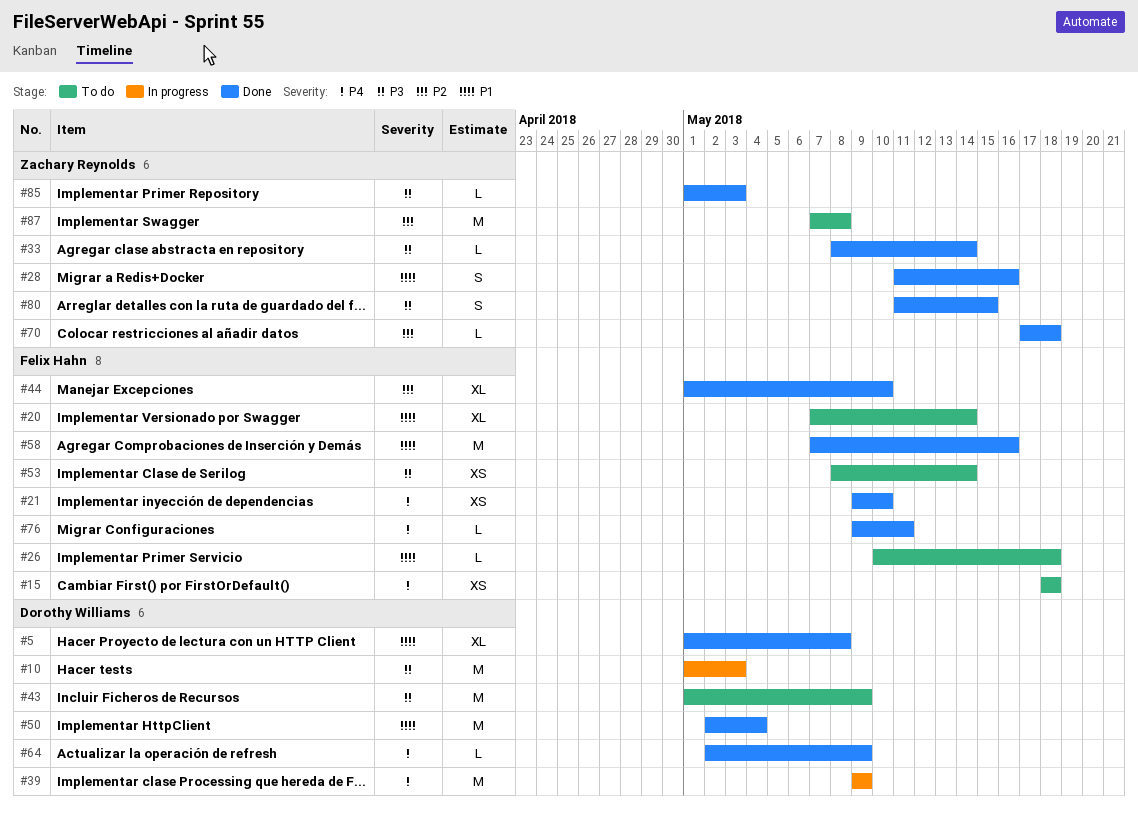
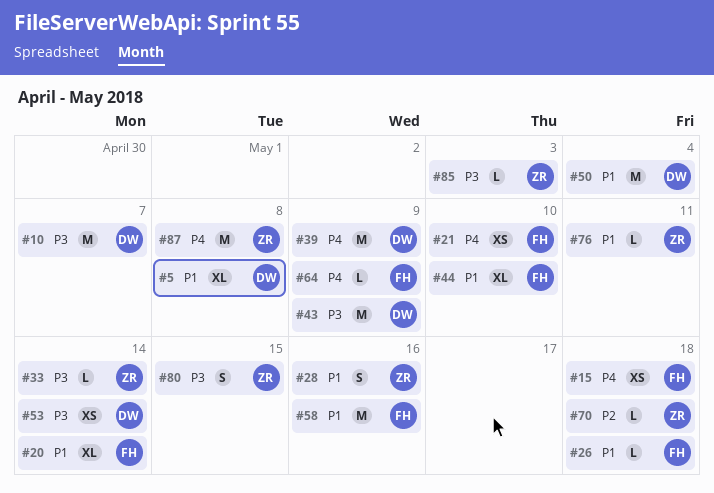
#10, due: May 3 -> May 7
#44, priority: P2 -> P1
#53, owner: Felix Hahn -> Dorothy Williams
#64, owner: Dorothy Williams -> Felix Hahn
#76, owner: Felix Hahn -> Zachary Reynolds
#76, priority: P4 -> P1
#87, priority: P2 -> P4

